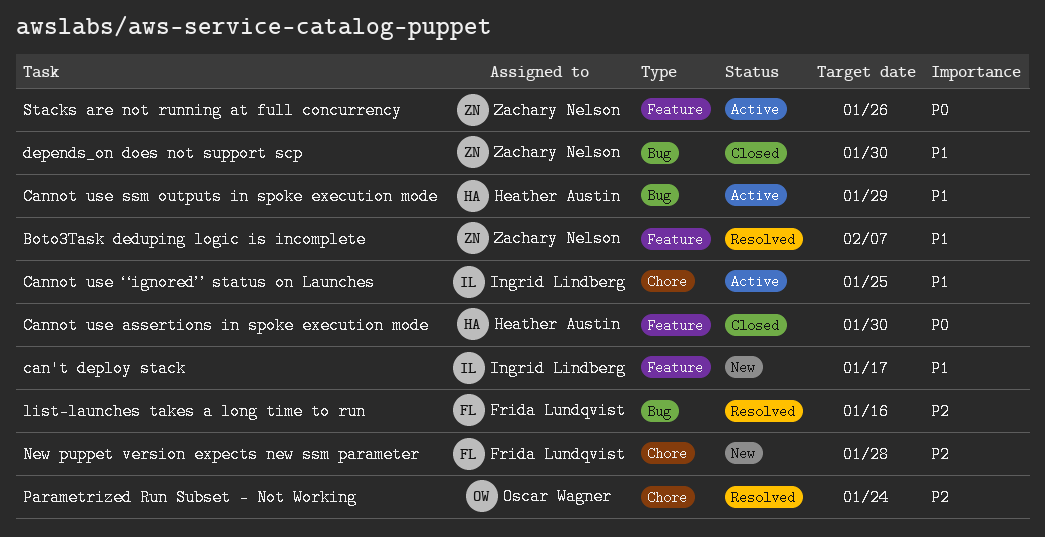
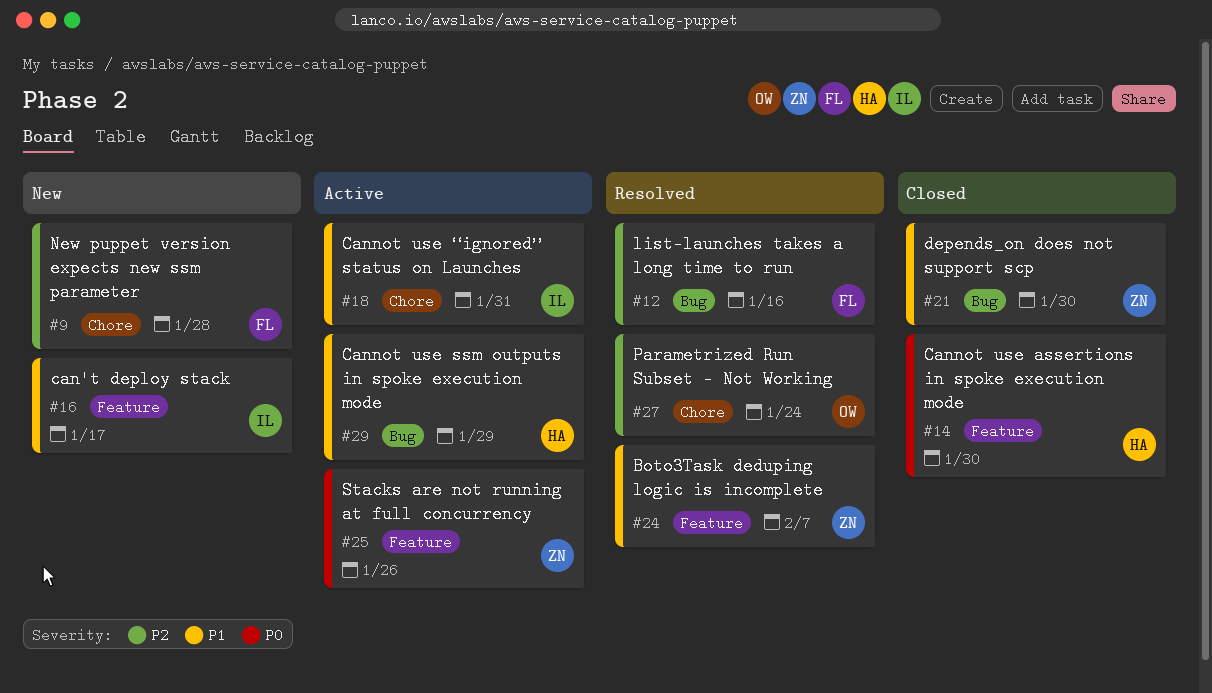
Cannot use “ignored” status on Launches, due: Jan 25 -> Jan 31

